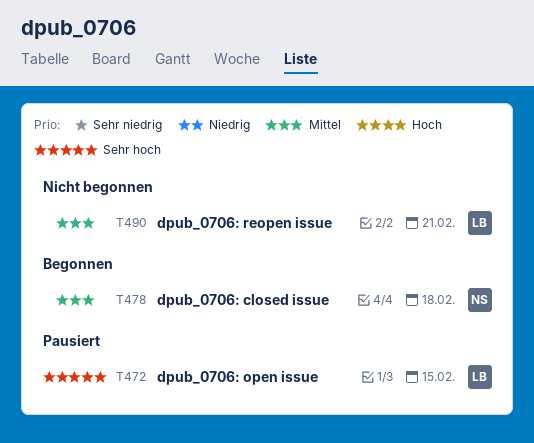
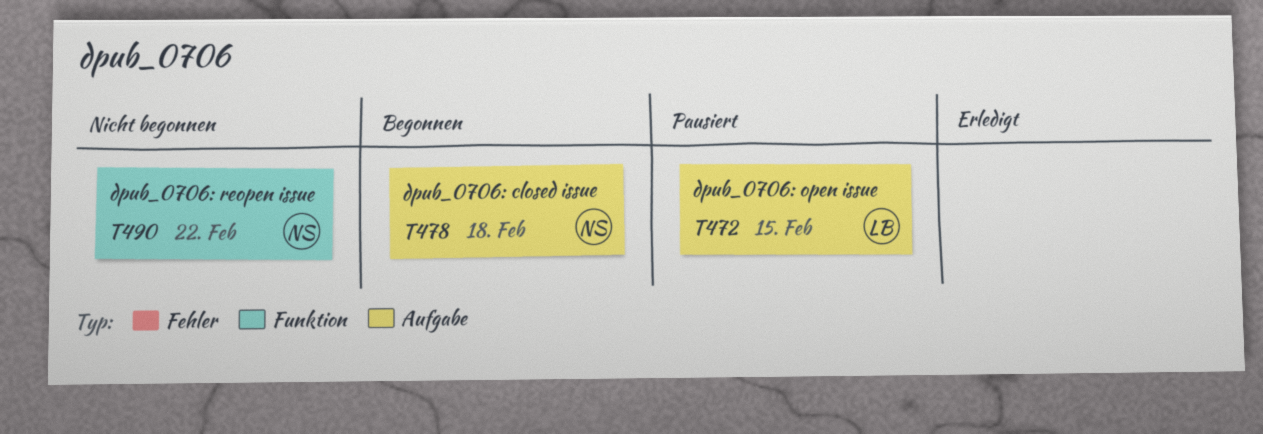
T490, owner: LB -> NS
T490, due: Feb 21 -> Feb 22

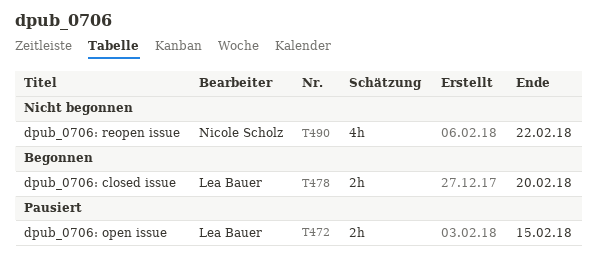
T478, owner: Nicole Scholz -> Lea Bauer
T478, due: Feb 18 -> Feb 20

